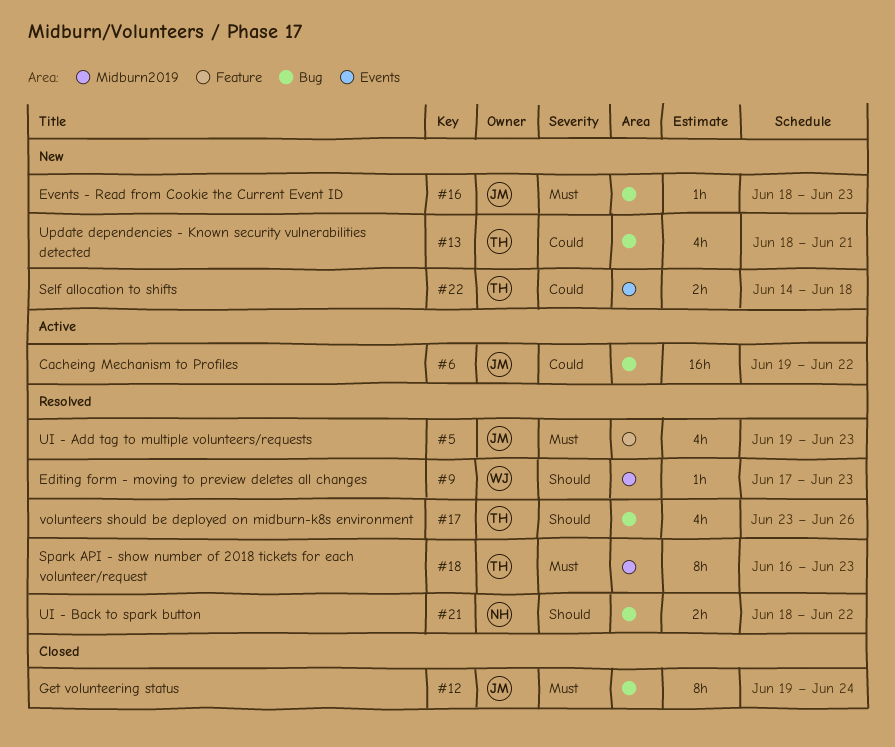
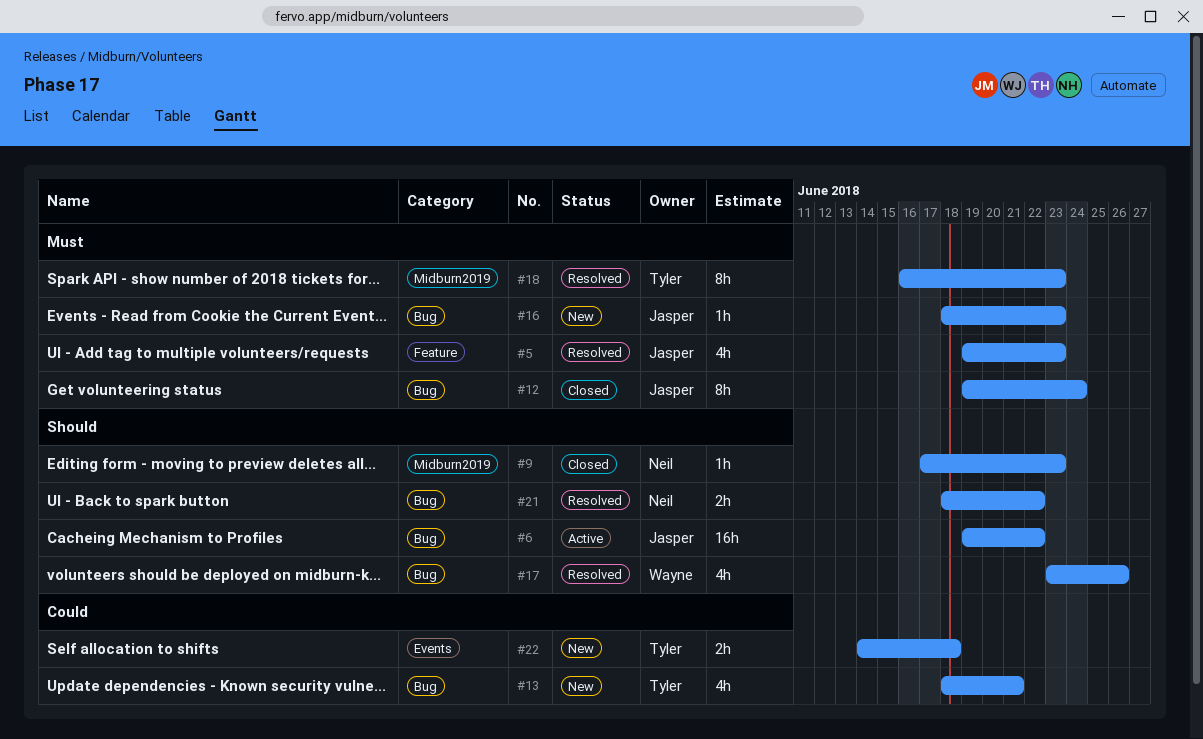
#6, priority: Could -> Should
#9, status: Resolved -> Closed
#9, owner: Wayne -> Neil
#17, owner: Tyler -> Wayne

